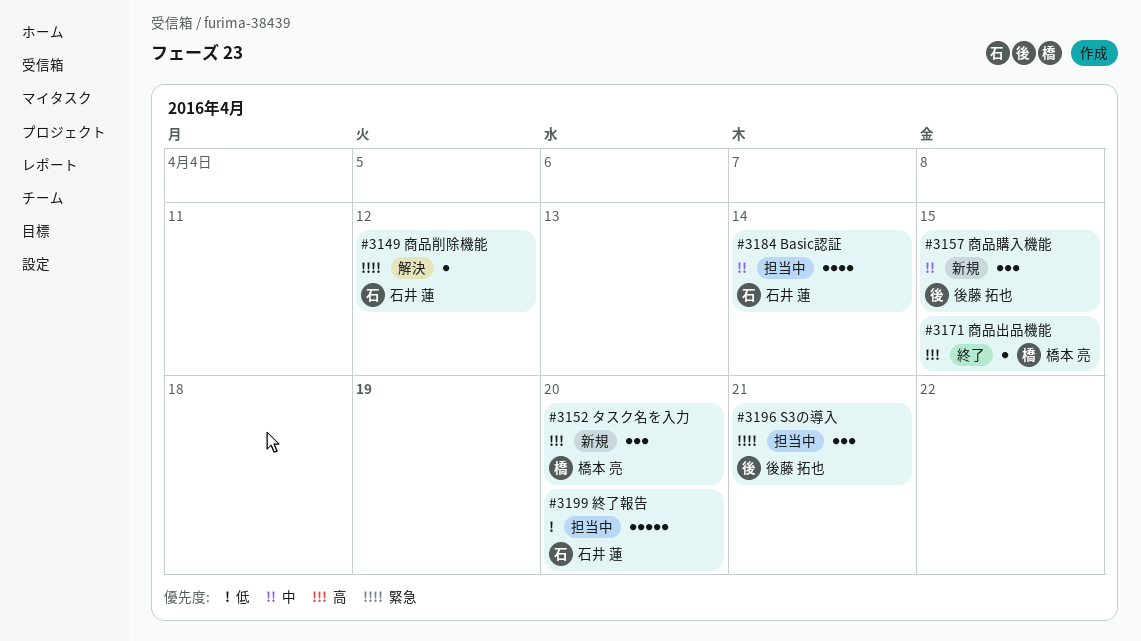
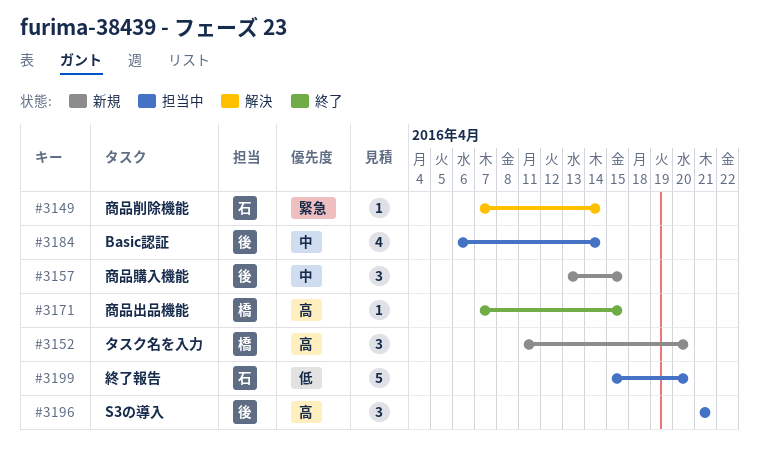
#3149, due: Apr 12 -> Apr 14
#3184, owner: 石井 蓮 -> 後藤 拓也
#3196, priority: 緊急 -> 高

